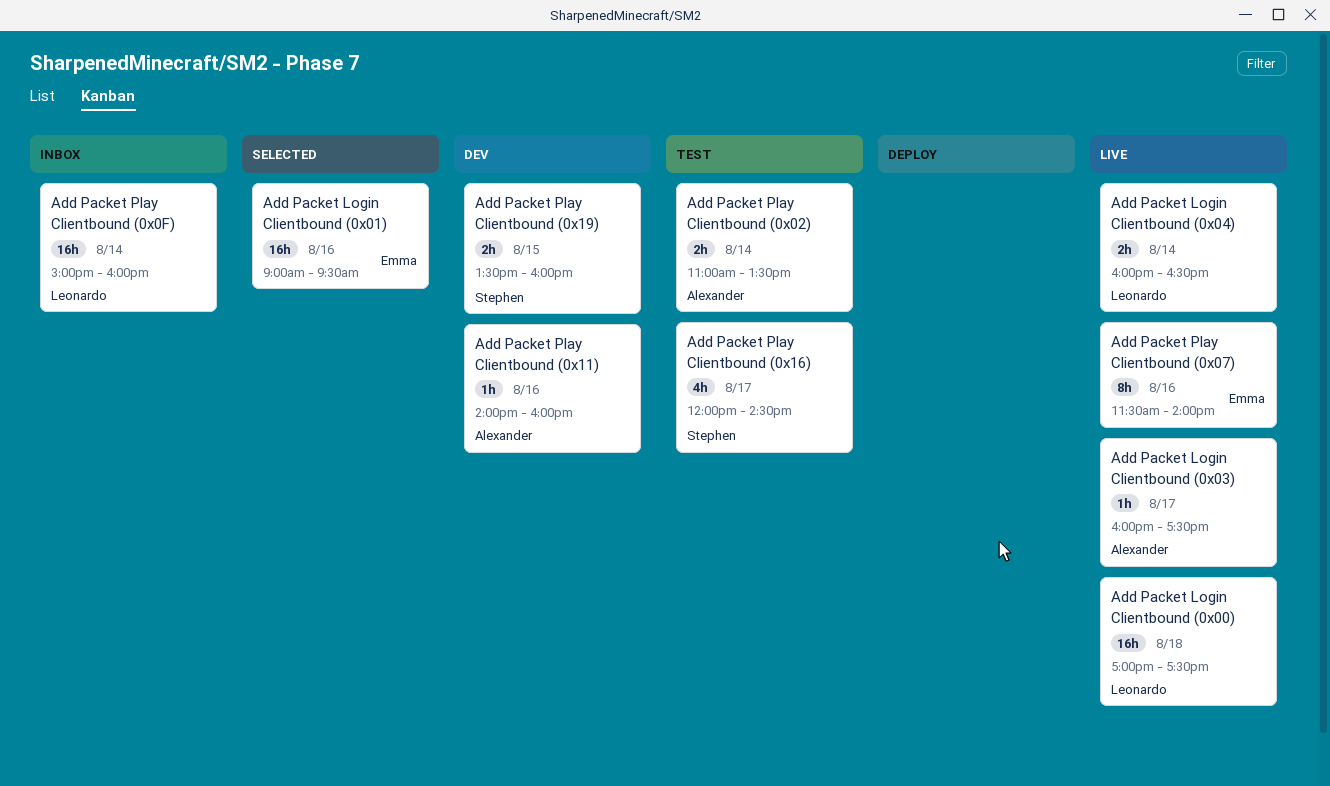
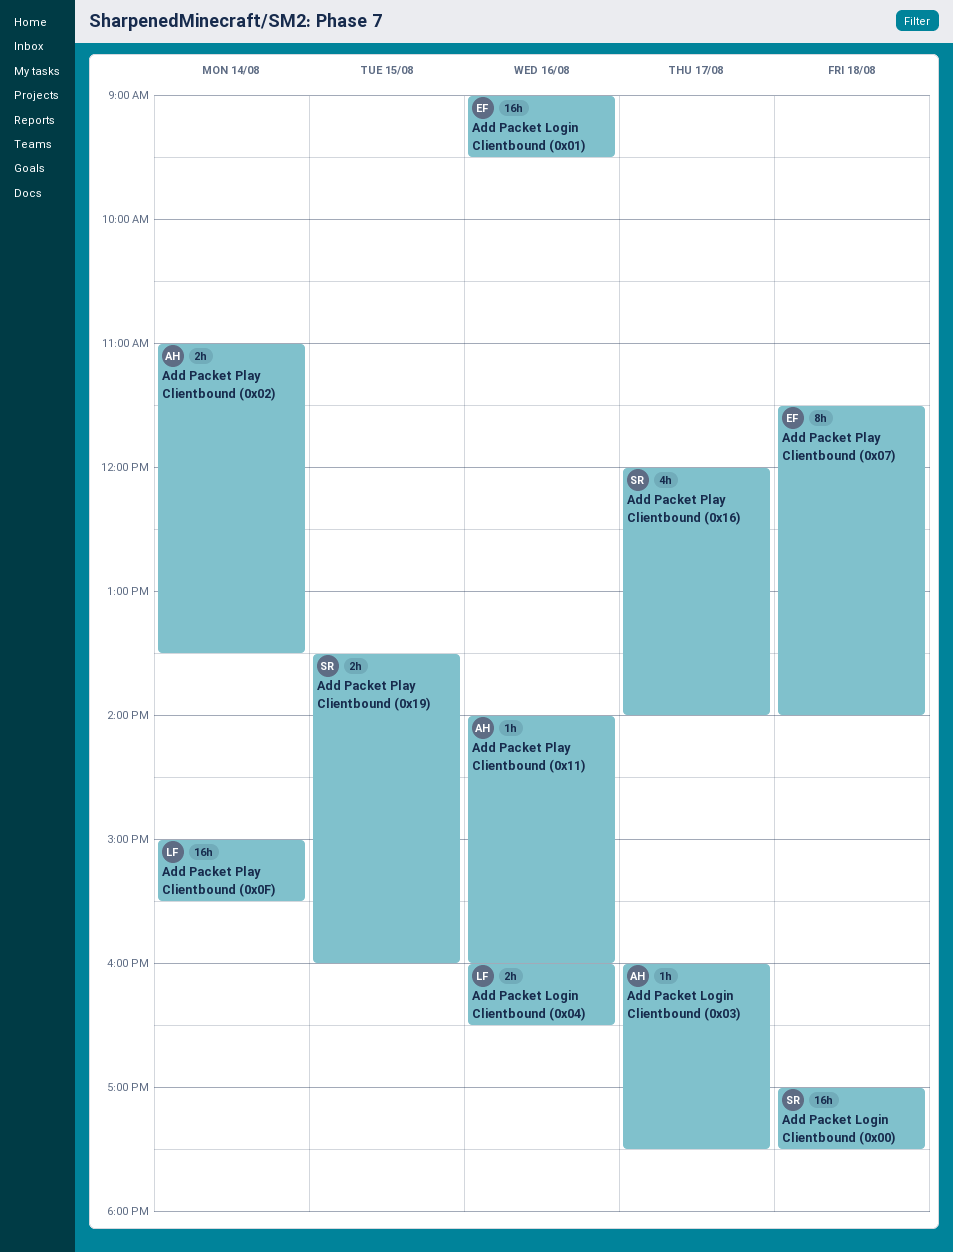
Add Packet Login Clientbound (0x00), owner: Leonardo -> Stephen
Add Packet Login Clientbound (0x04), day: Aug 14 -> Aug 16
Add Packet Play Clientbound (0x07), day: Aug 16 -> Aug 18
Add Packet Play Clientbound (0x0F), ends: 16:00 -> 15:30
Add Packet Play Clientbound (0x16), ends: 14:30 -> 14:00

